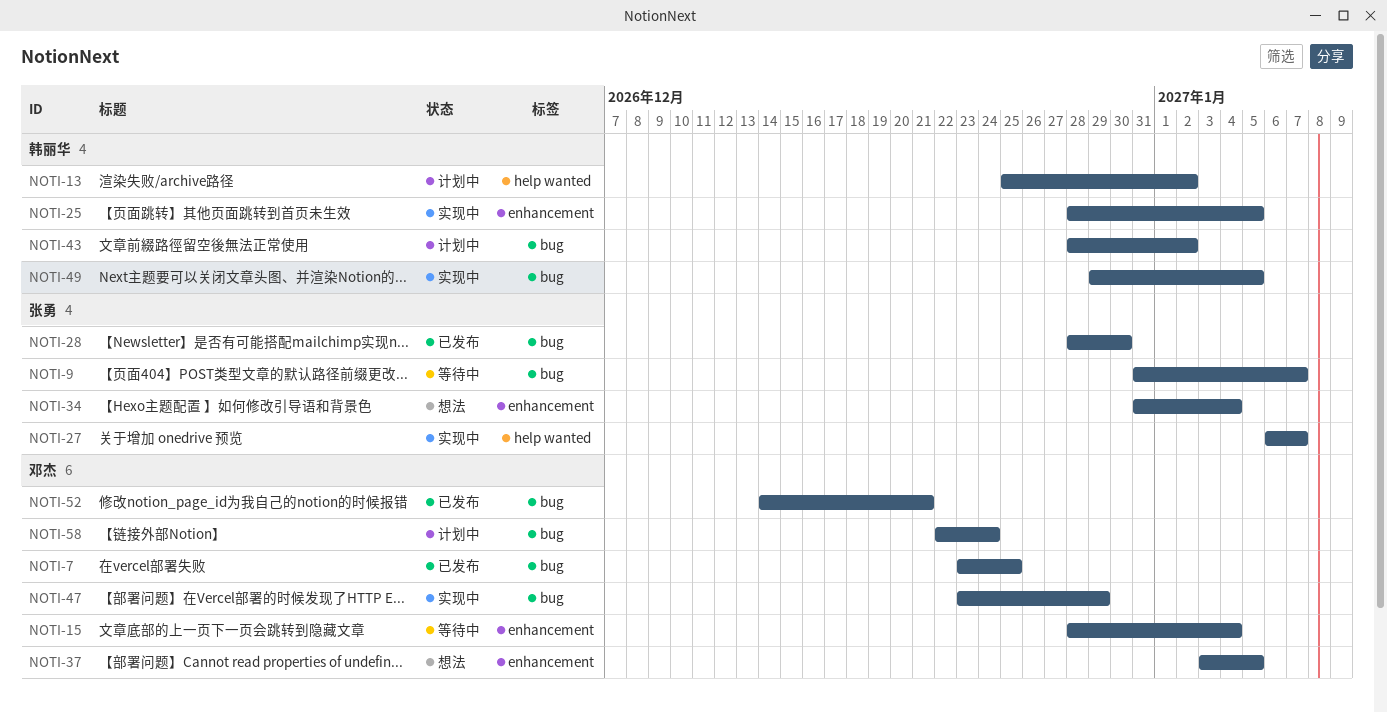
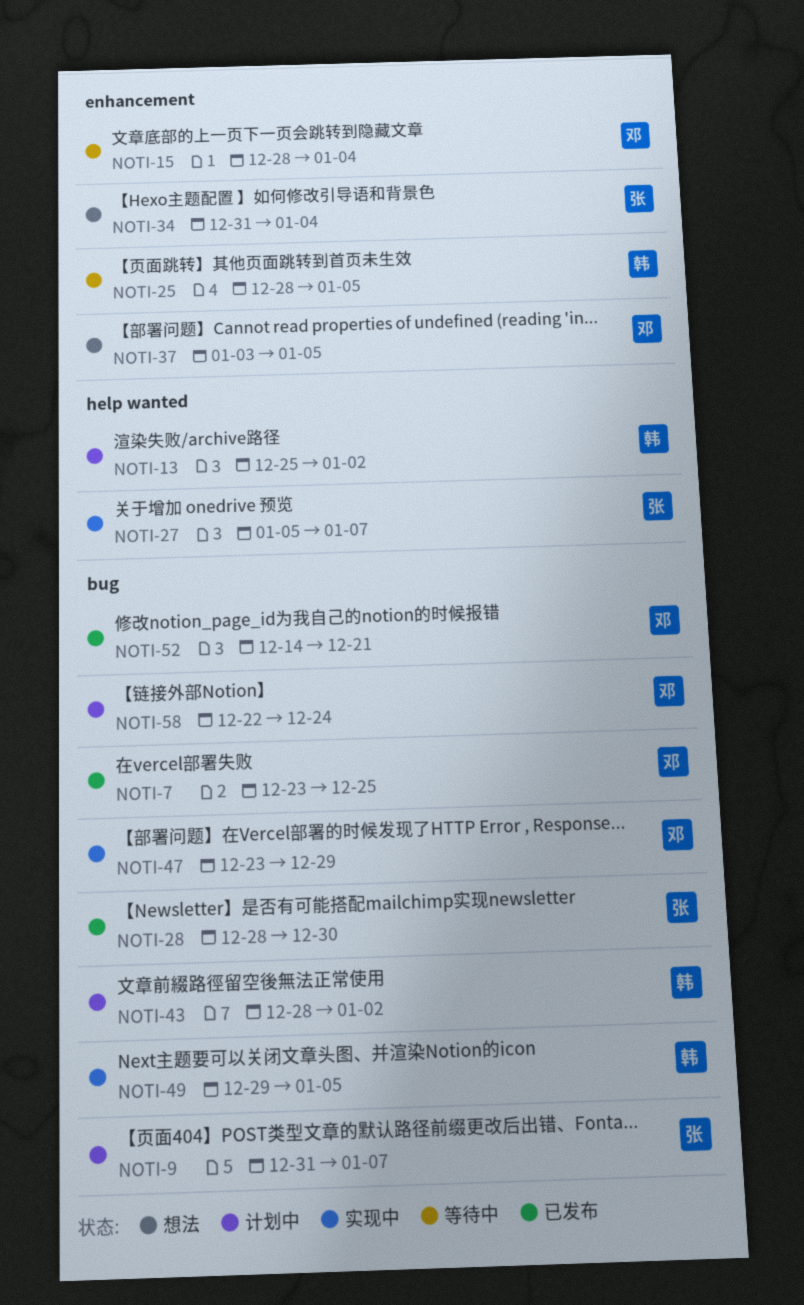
NOTI-9, status: 等待中 -> 计划中
NOTI-25, status: 实现中 -> 等待中
NOTI-27, start: Jan 6 -> Jan 5

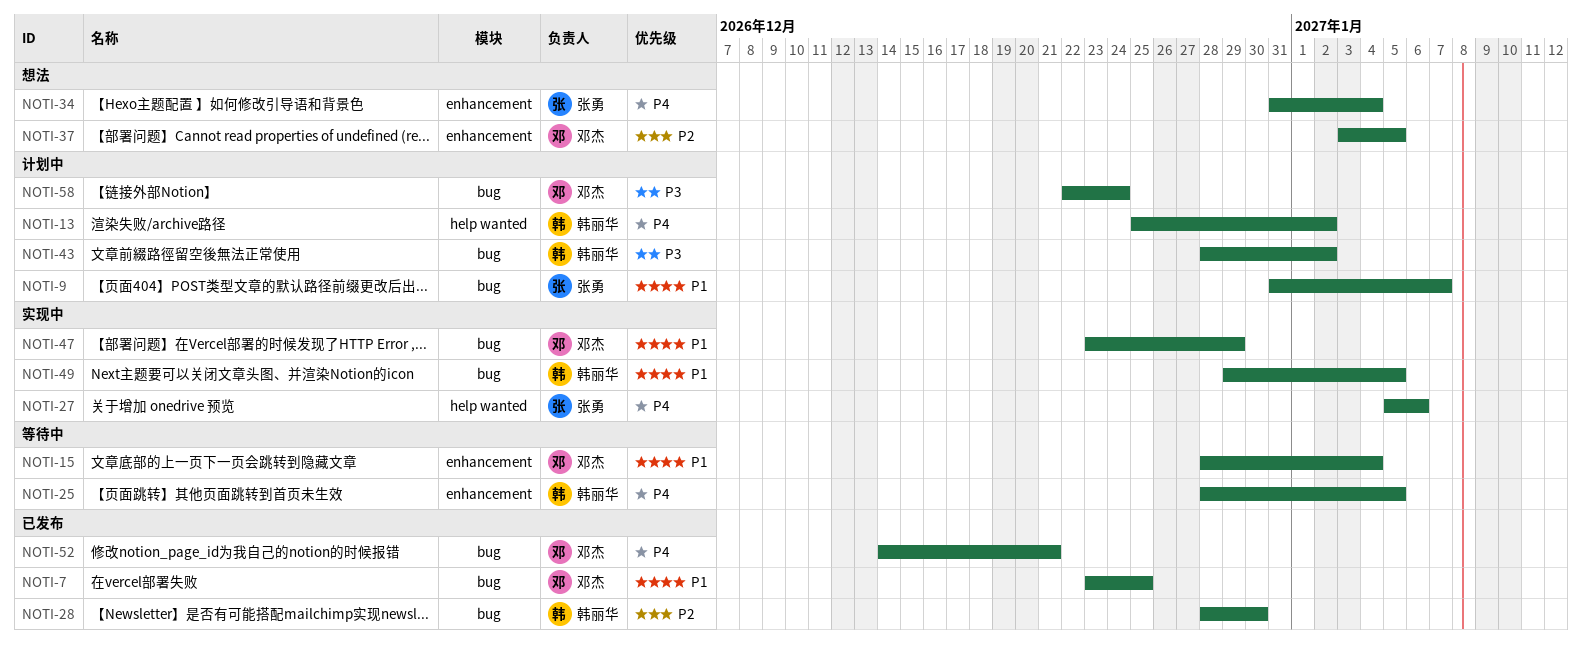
NOTI-27, due: Jan 7 -> Jan 6
NOTI-28, owner: 张勇 -> 韩丽华

